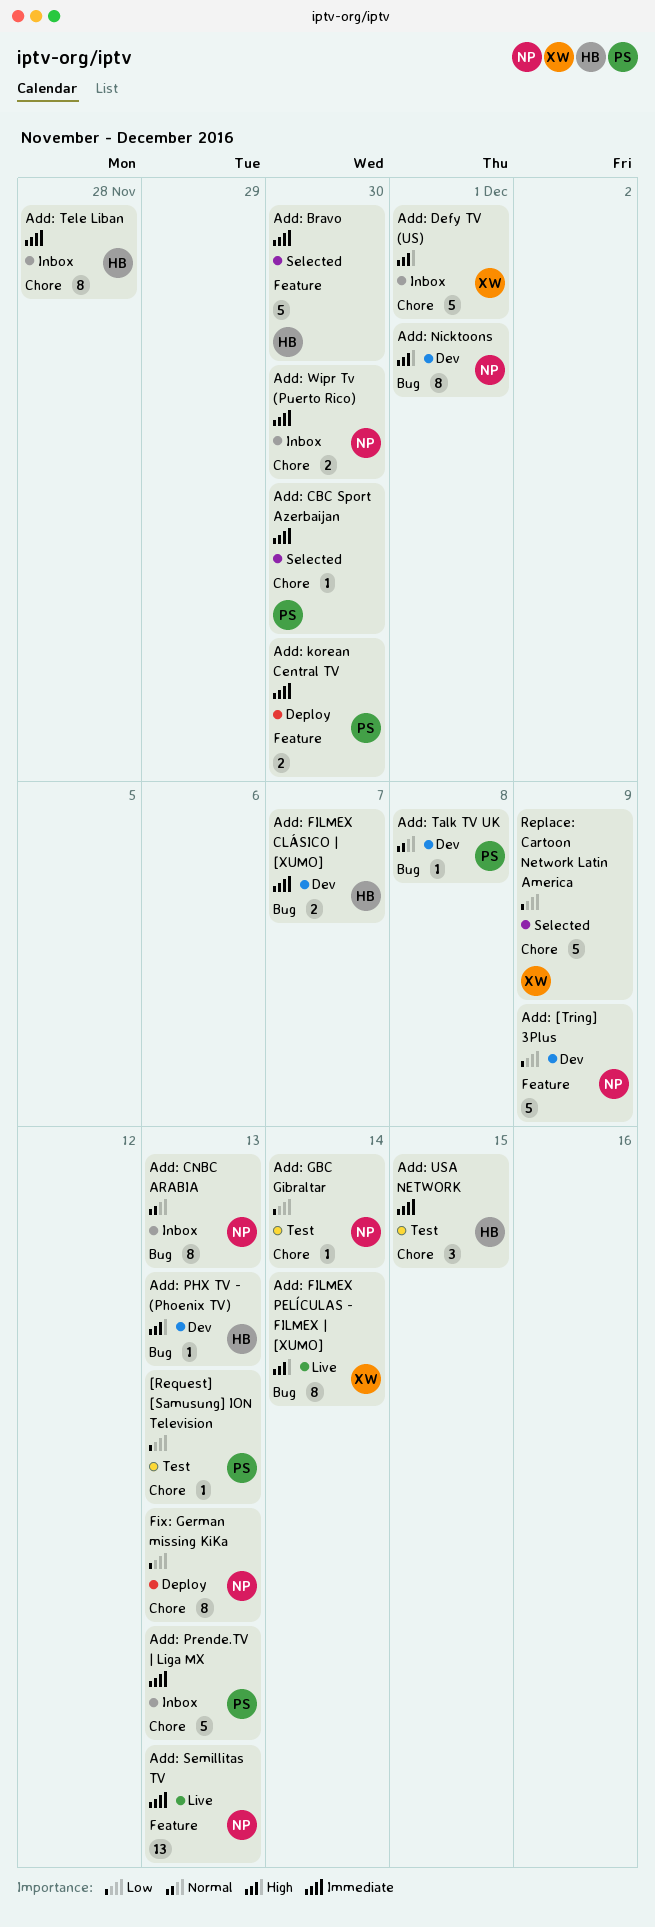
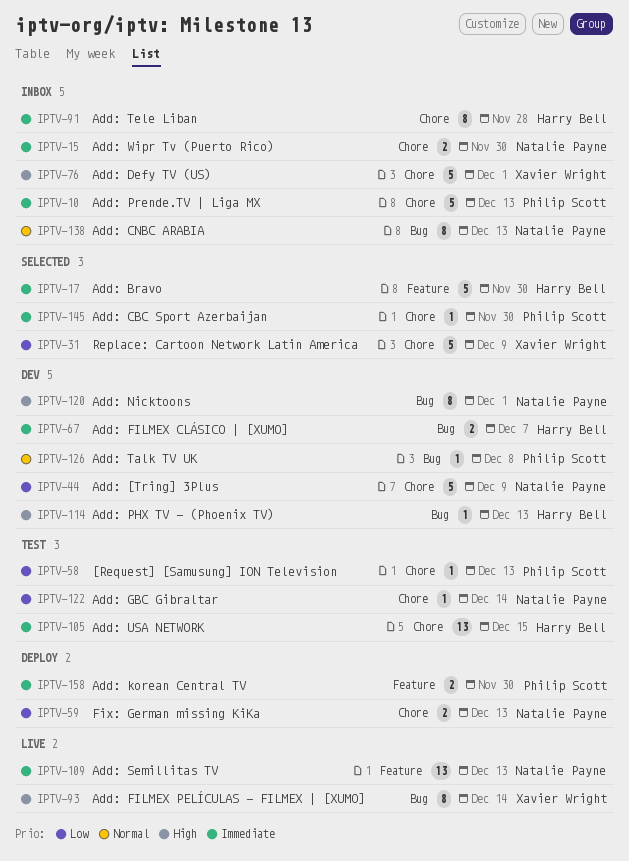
Add: [Tring] 3Plus, label: Feature -> Chore
Add: USA NETWORK, estimate: 3 -> 13
Fix: German missing KiKa, estimate: 8 -> 2

